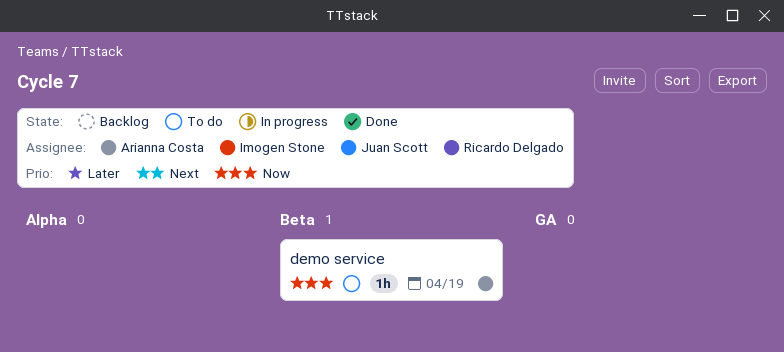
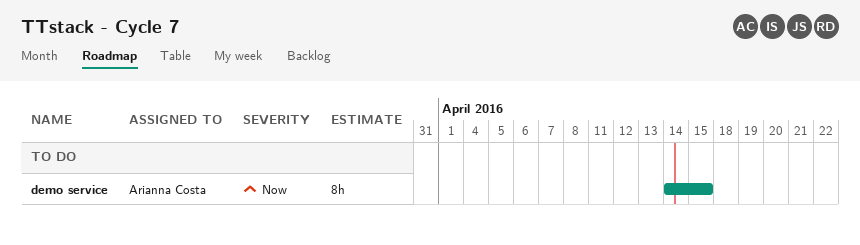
demo service, estimate: 1h -> 8h
demo service, due: Apr 19 -> Apr 15

